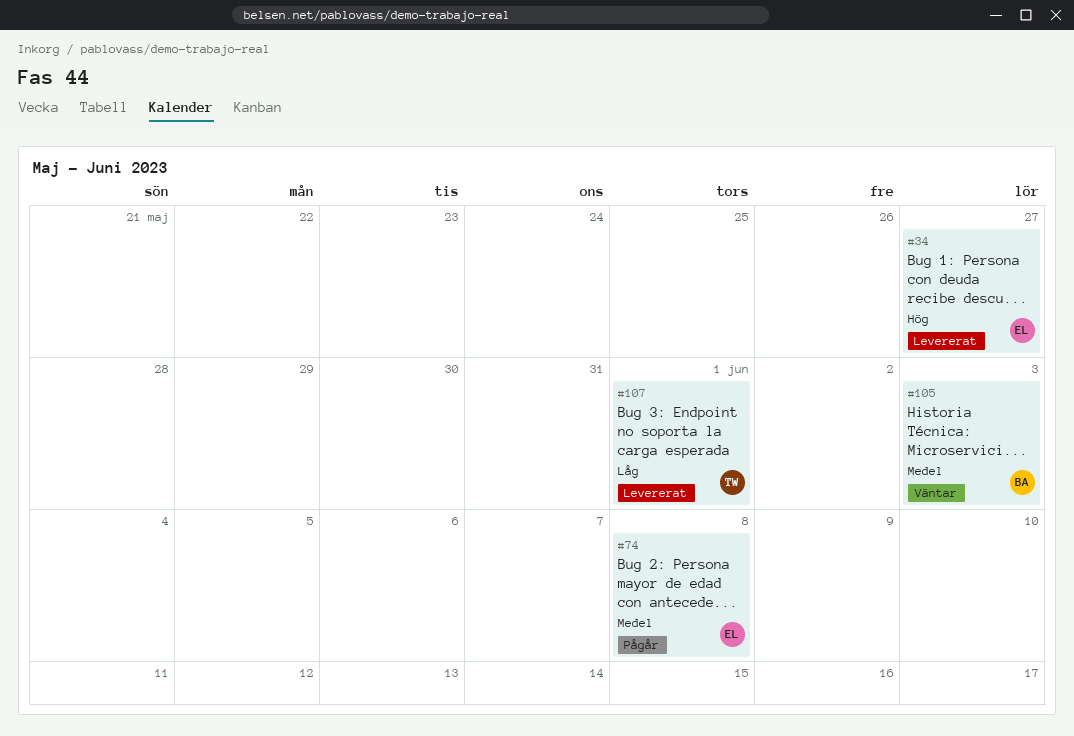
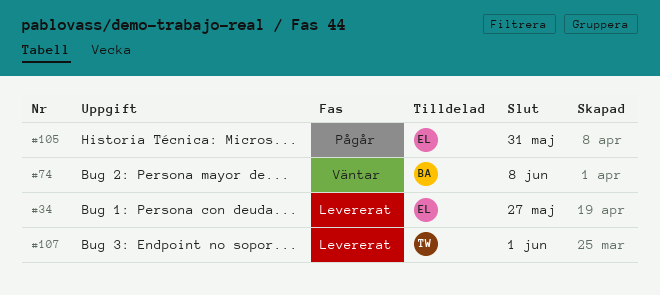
#74, status: Pågår -> Väntar
#74, owner: EL -> BA
#105, status: Väntar -> Pågår
#105, owner: BA -> EL
#105, due: Jun 3 -> May 31

